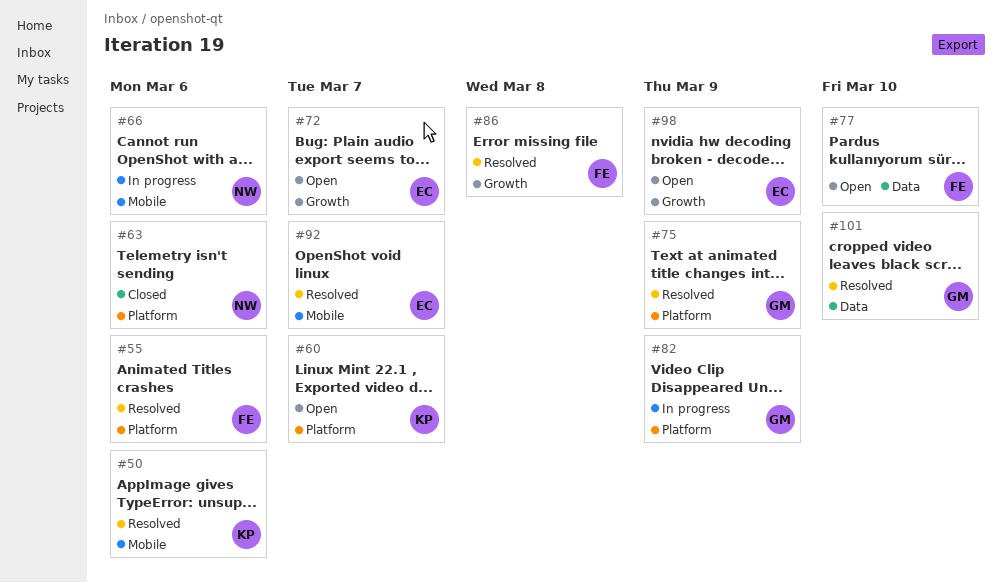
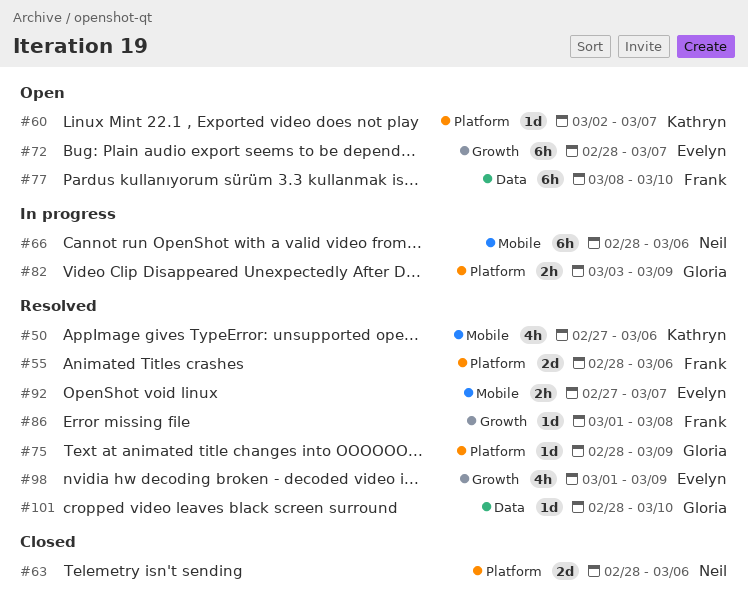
#98, status: Open -> Resolved

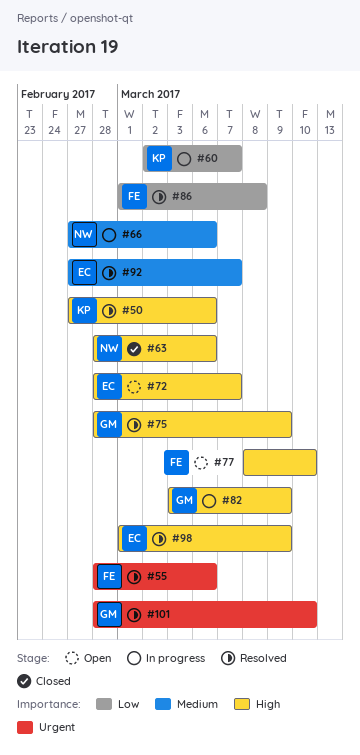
#60, status: Open -> In progress
#66, start: Feb 28 -> Feb 27

